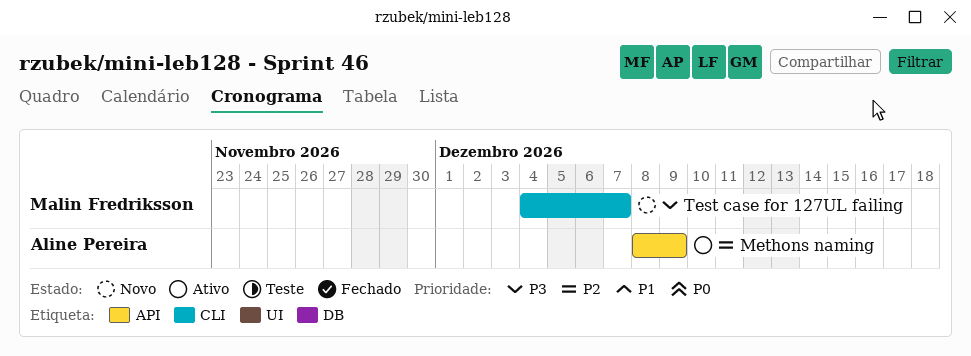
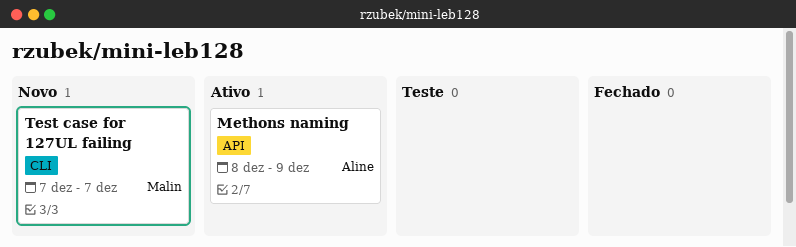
Test case for 127UL failing, start: Dec 4 -> Dec 7

